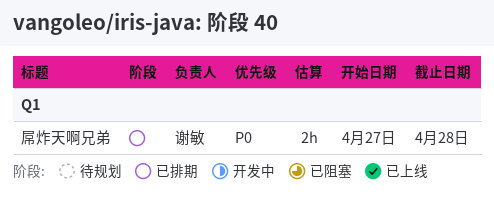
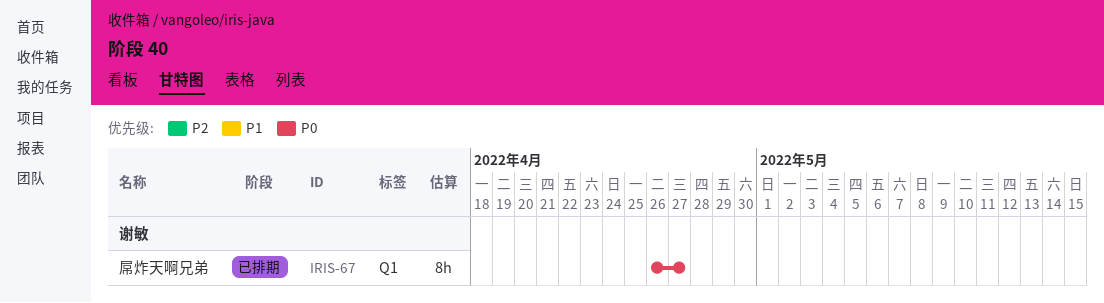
屌炸天啊兄弟, estimate: 2h -> 8h
屌炸天啊兄弟, start: Apr 27 -> Apr 26
屌炸天啊兄弟, due: Apr 28 -> Apr 27

